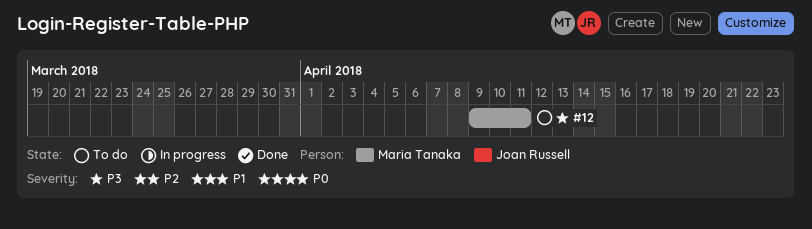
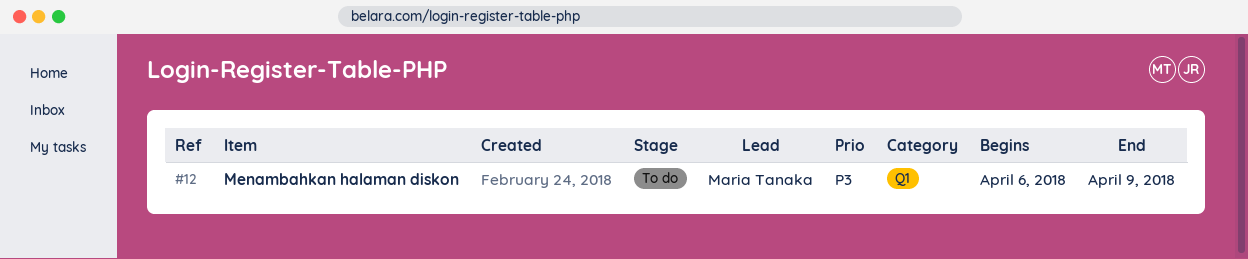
#12, start: Apr 9 -> Apr 6
#12, due: Apr 11 -> Apr 9

